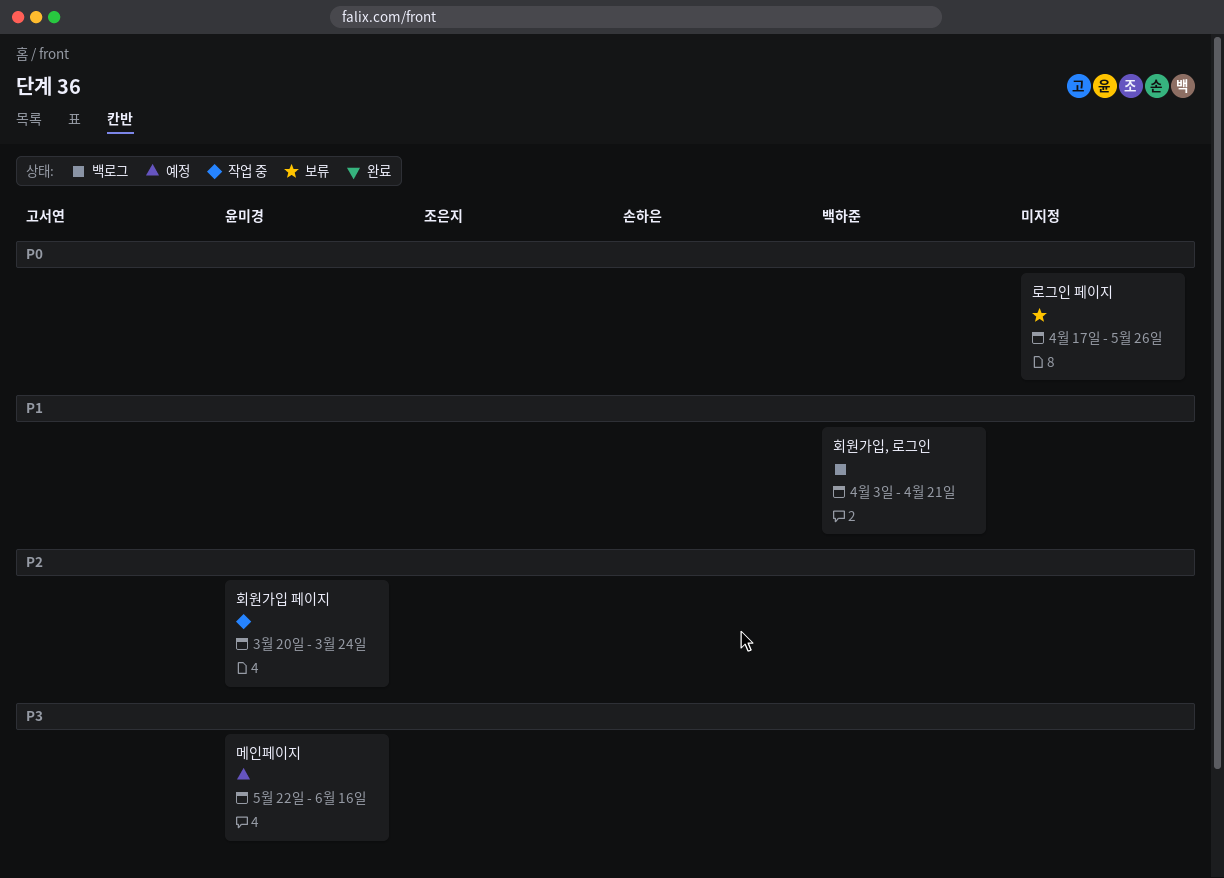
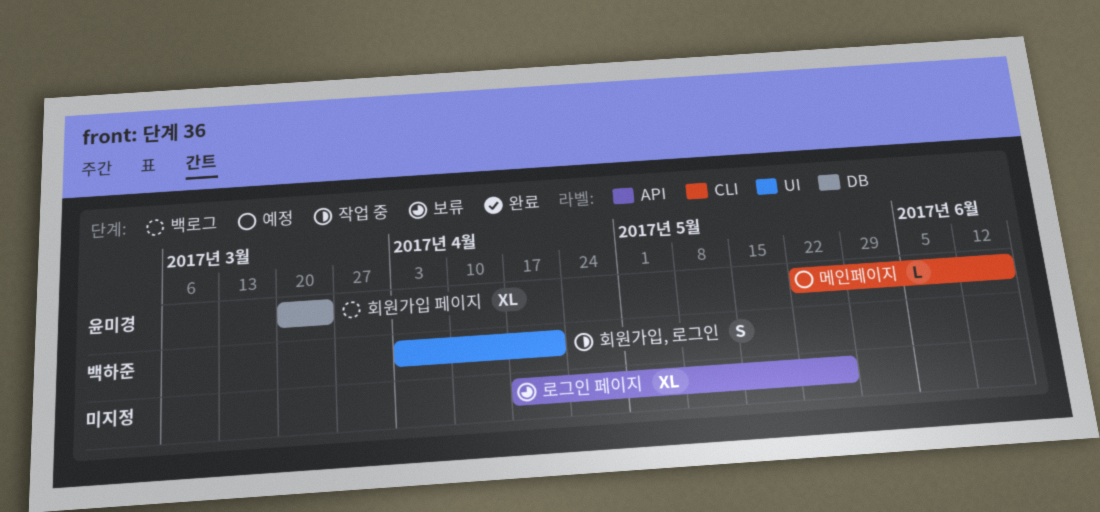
회원가입 페이지, status: 작업 중 -> 백로그
회원가입, 로그인, status: 백로그 -> 작업 중

